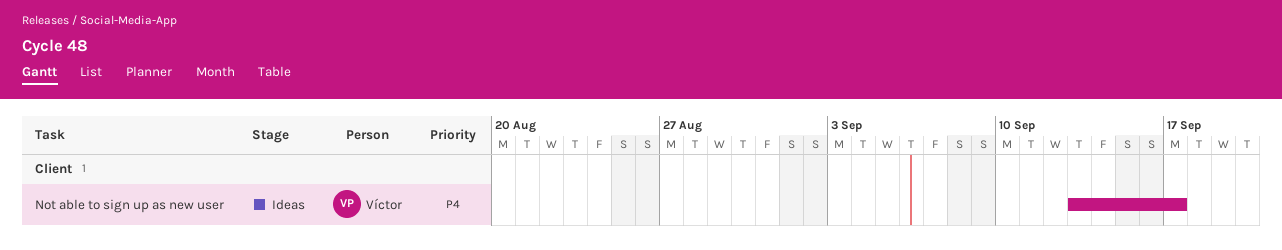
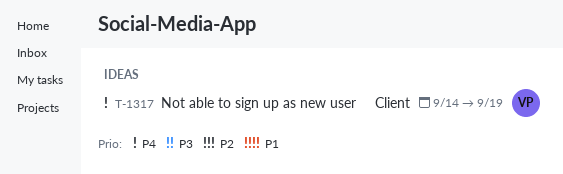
Not able to sign up as new user, start: Sep 13 -> Sep 14
Not able to sign up as new user, due: Sep 17 -> Sep 19

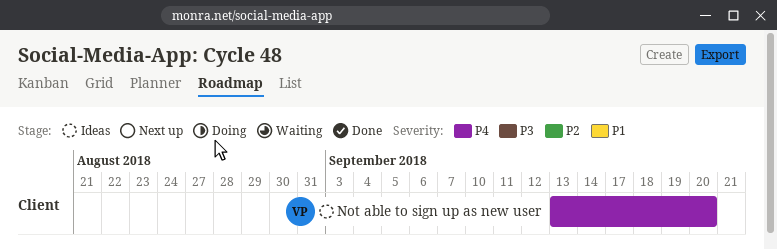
Not able to sign up as new user, start: Sep 14 -> Sep 13
Not able to sign up as new user, due: Sep 19 -> Sep 20

